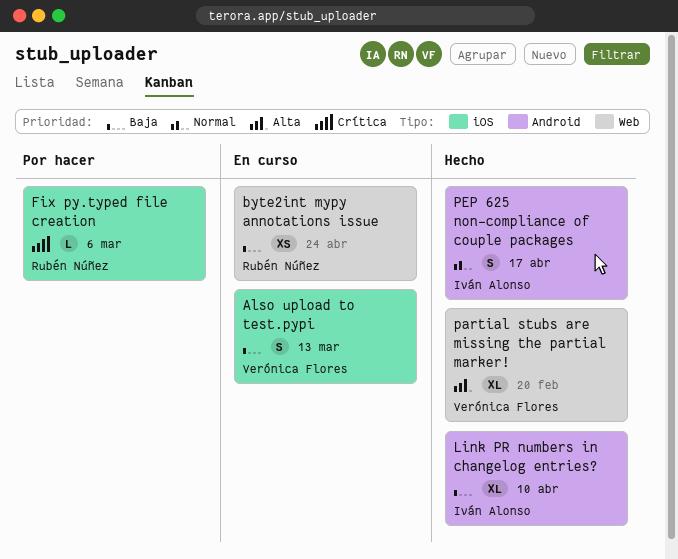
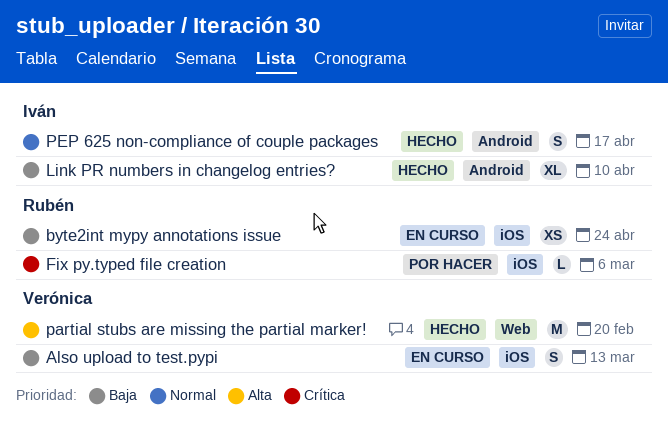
byte2int mypy annotations issue, label: Web -> iOS
partial stubs are missing the partial marker!, estimate: XL -> M

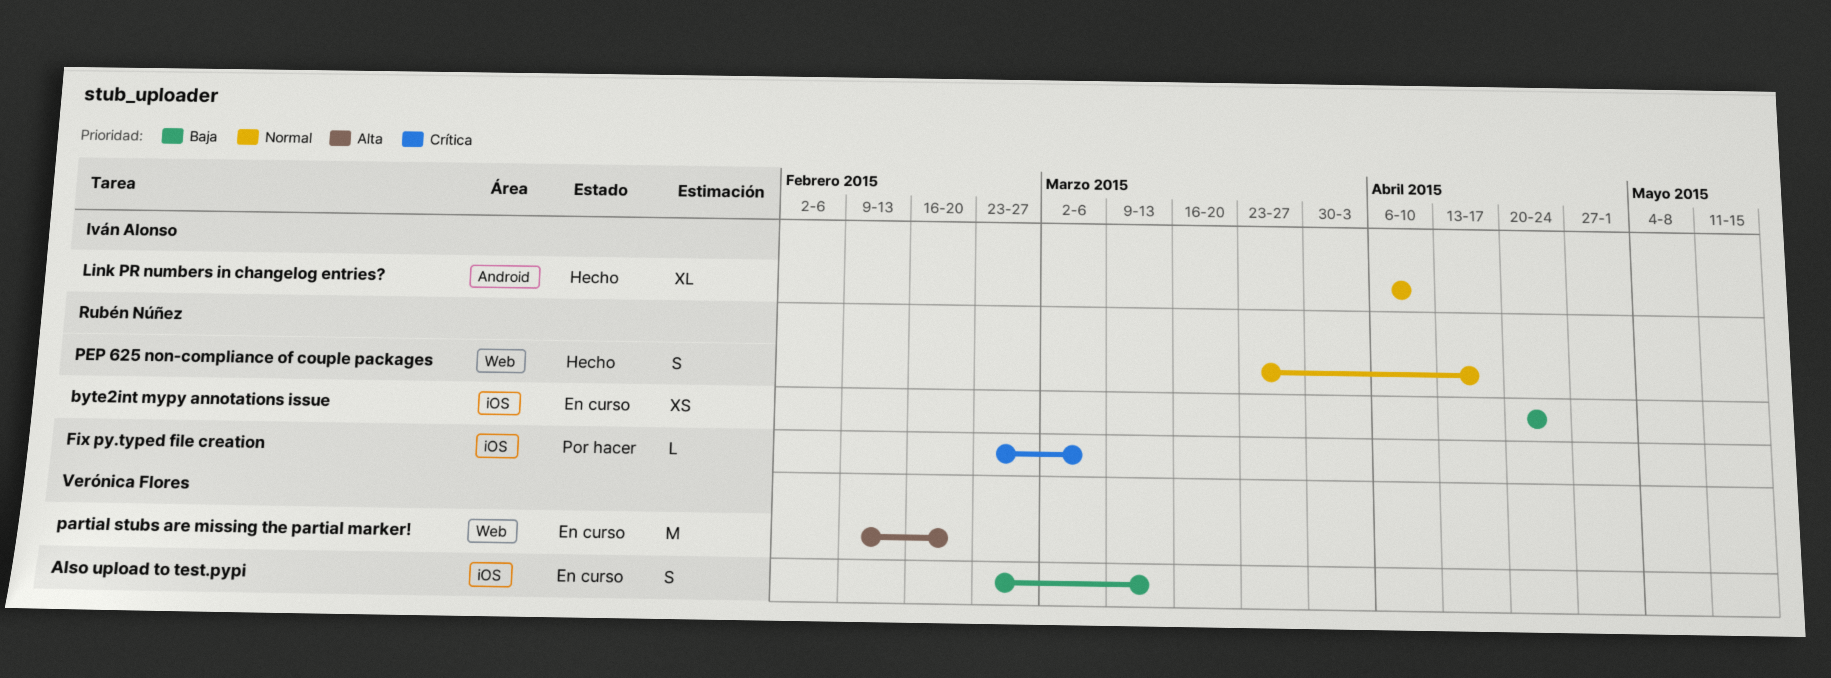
Link PR numbers in changelog entries?, priority: Baja -> Normal
partial stubs are missing the partial marker!, status: Hecho -> En curso
PEP 625 non-compliance of couple packages, owner: Iván Alonso -> Rubén Núñez
PEP 625 non-compliance of couple packages, label: Android -> Web

